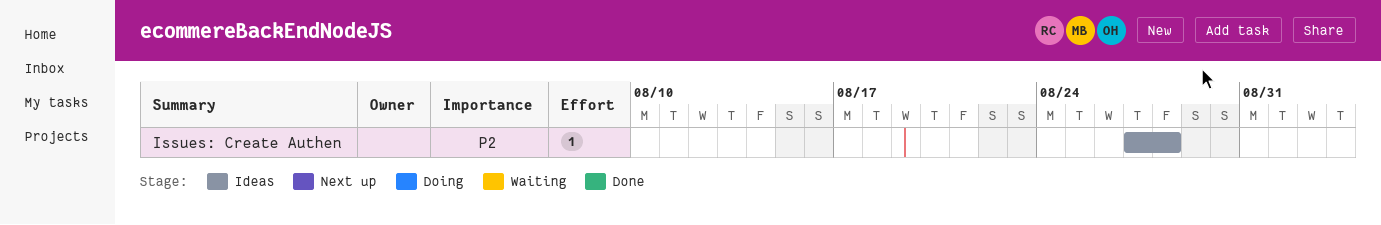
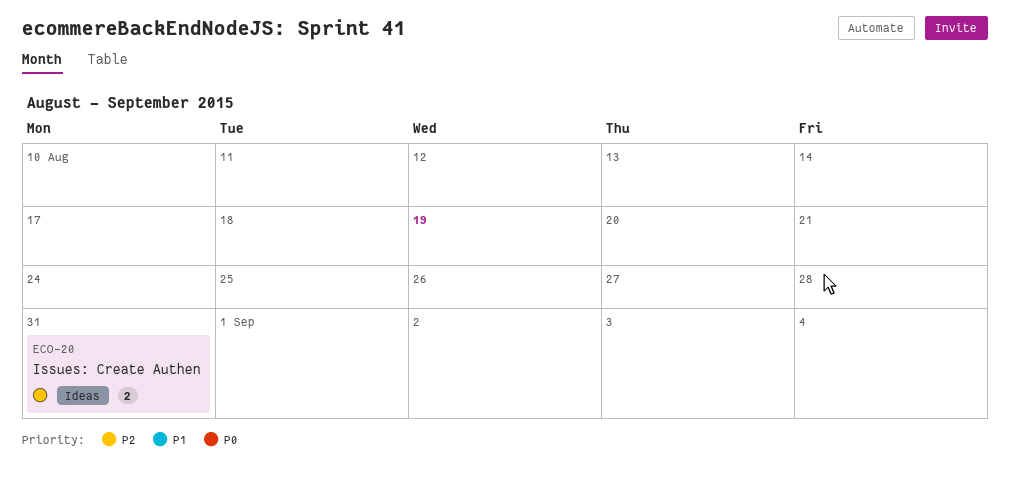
Issues: Create Authen, estimate: 1 -> 2
Issues: Create Authen, due: Aug 28 -> Aug 31

